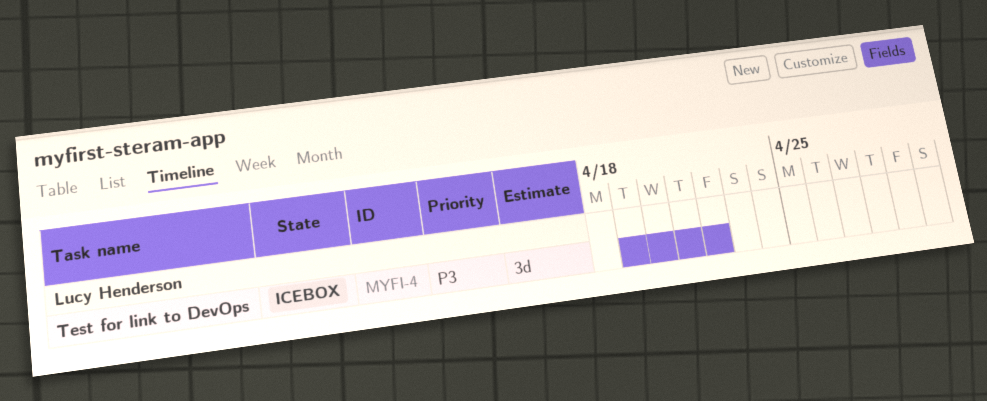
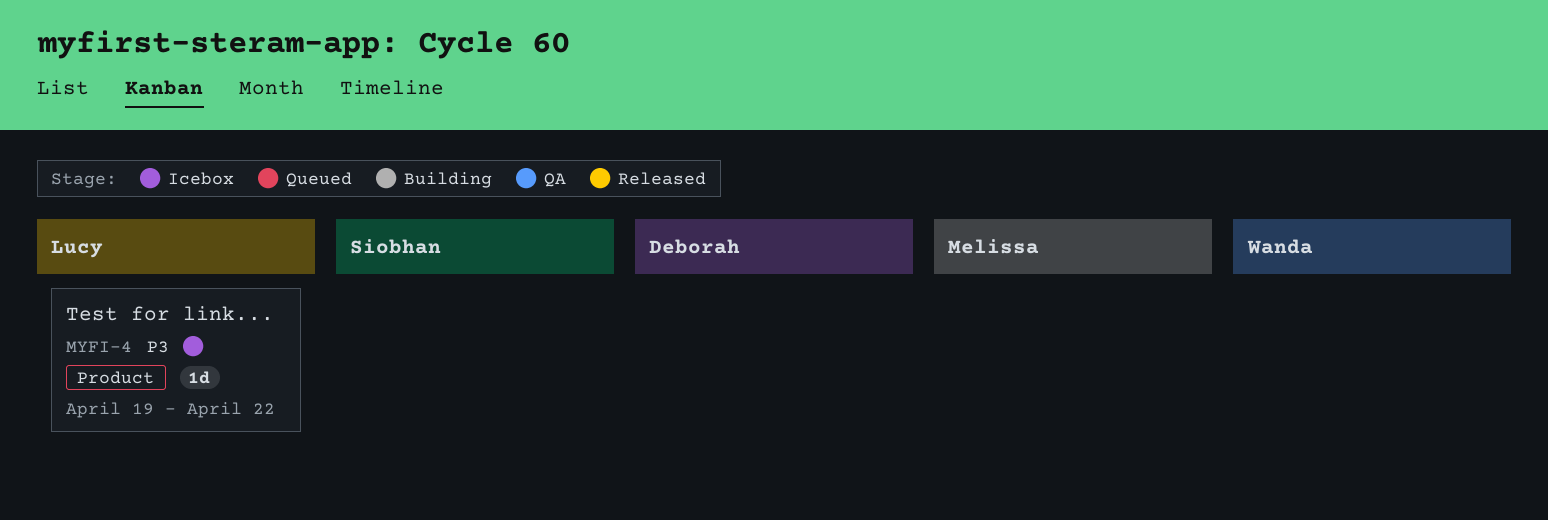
MYFI-4, estimate: 3d -> 1d

